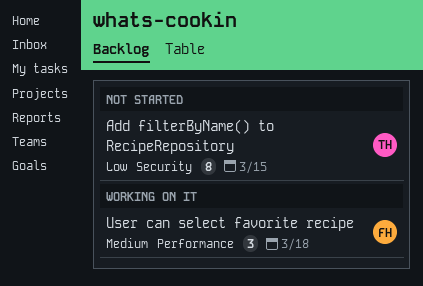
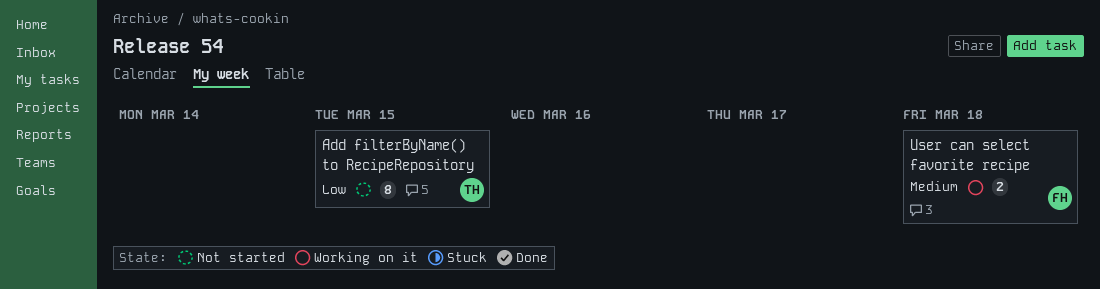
User can select favorite recipe, estimate: 3 -> 2

